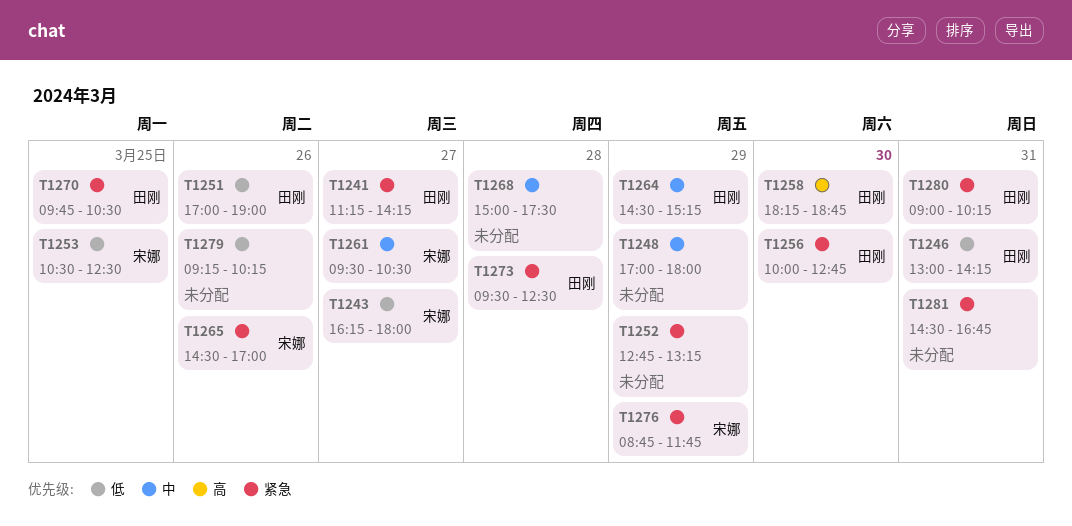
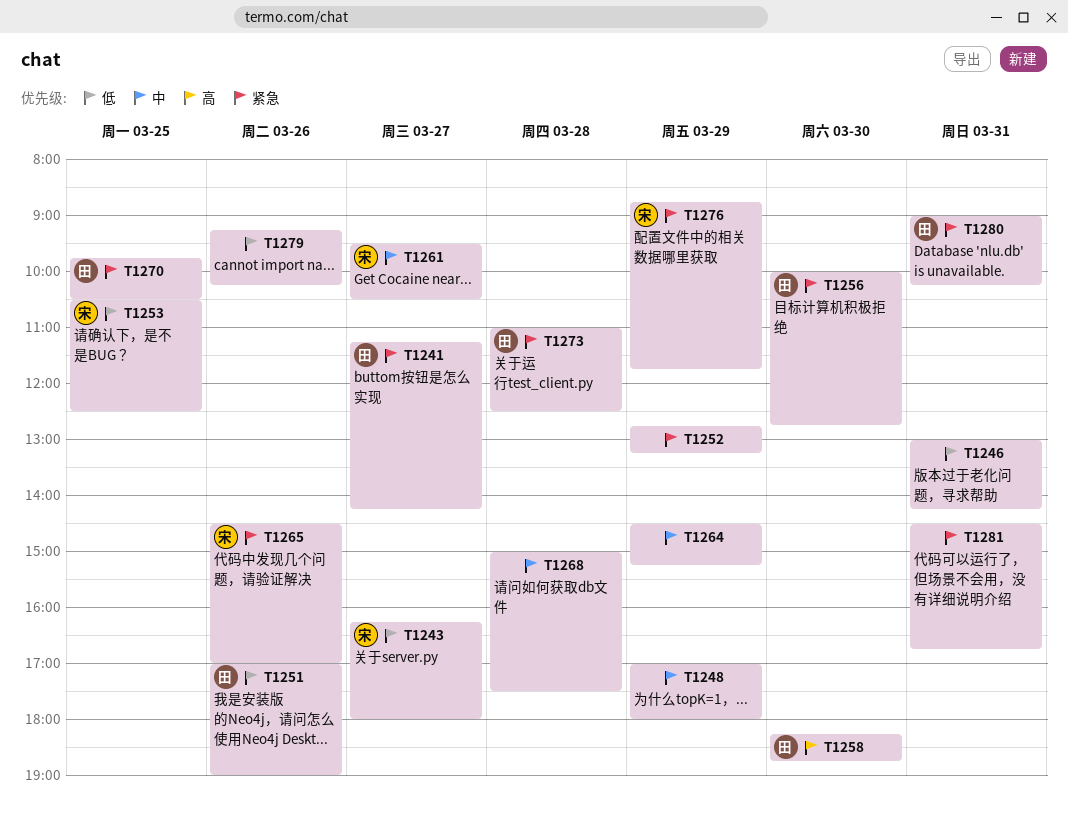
T1246, owner: 田刚 -> none
T1264, owner: 田刚 -> none
T1273, begins: 09:30 -> 11:00

